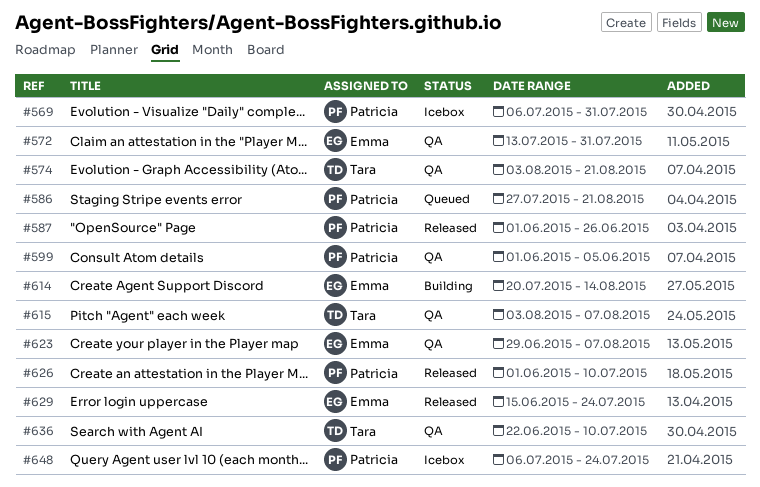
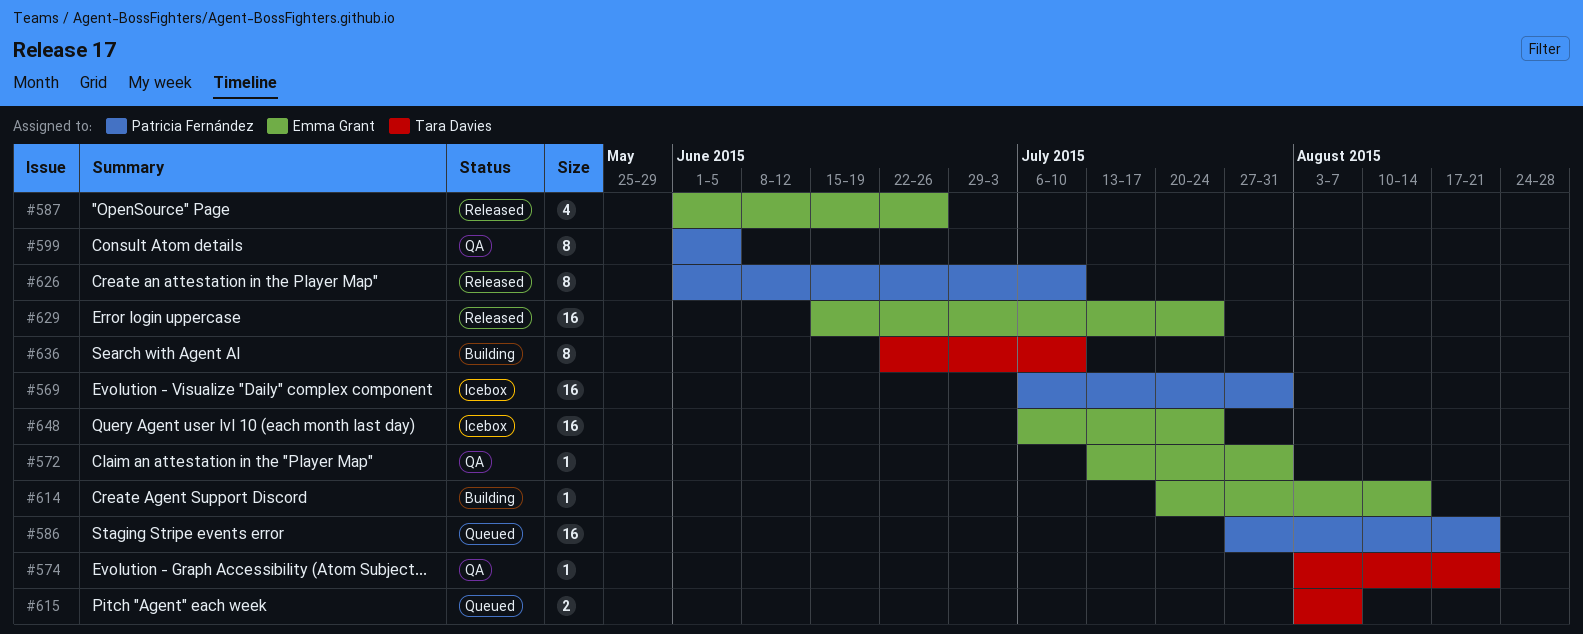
#587, owner: Patricia Fernández -> Emma Grant
#615, status: QA -> Queued
#623: present -> none
#636, status: QA -> Building
#648, owner: Patricia Fernández -> Emma Grant

